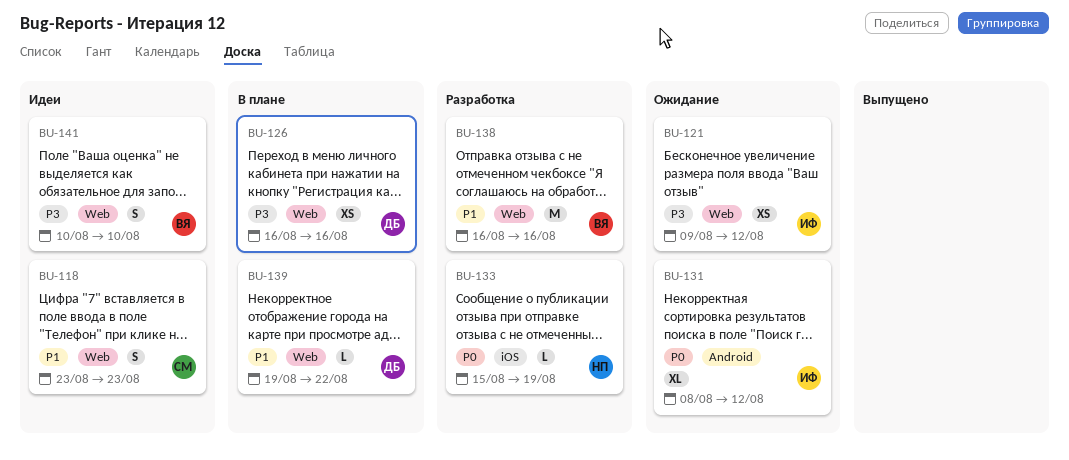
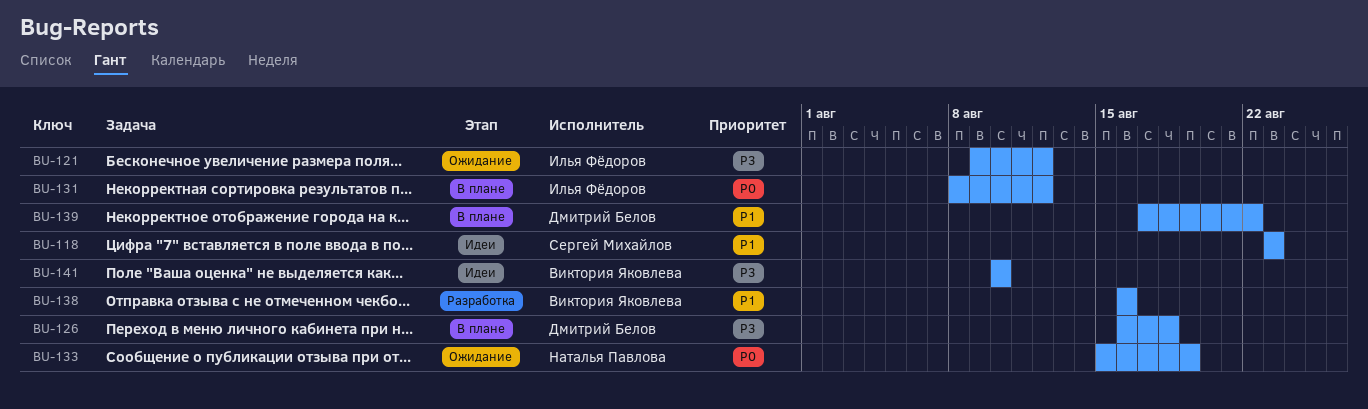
BU-126, due: Aug 16 -> Aug 18
BU-131, status: Ожидание -> В плане
BU-133, status: Разработка -> Ожидание
BU-139, start: Aug 19 -> Aug 17

